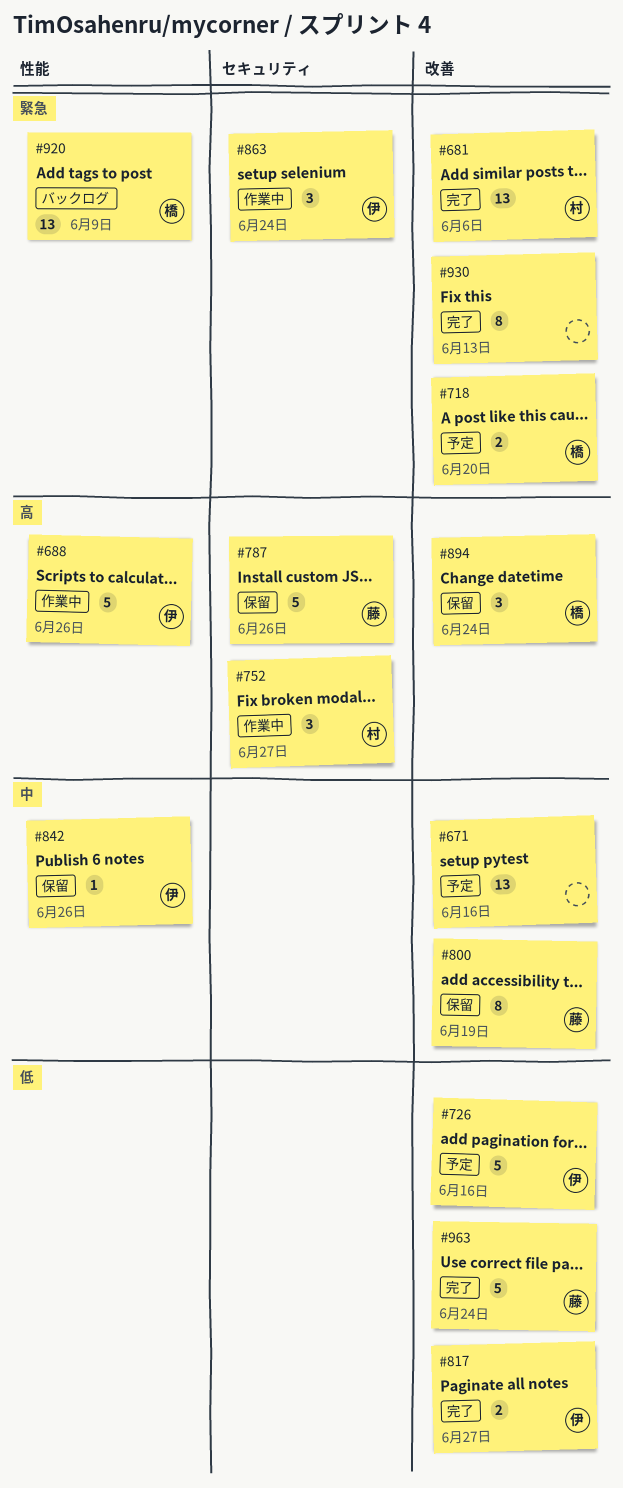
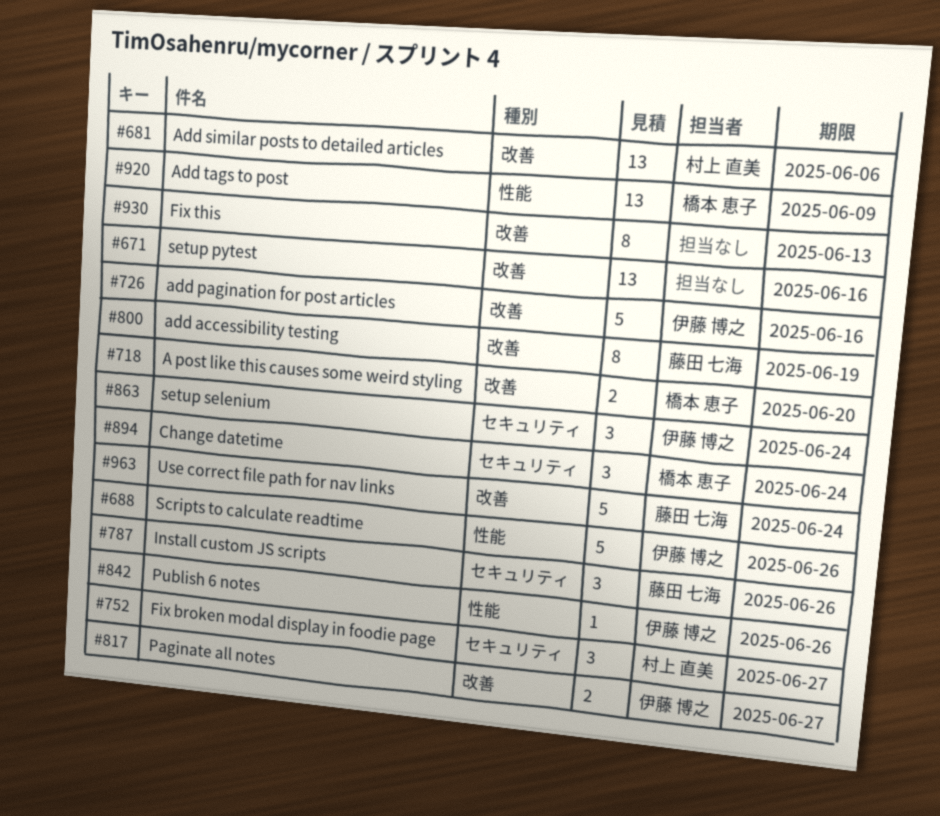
#787, estimate: 5 -> 3
#894, label: 改善 -> セキュリティ

